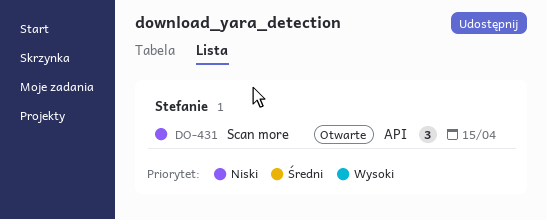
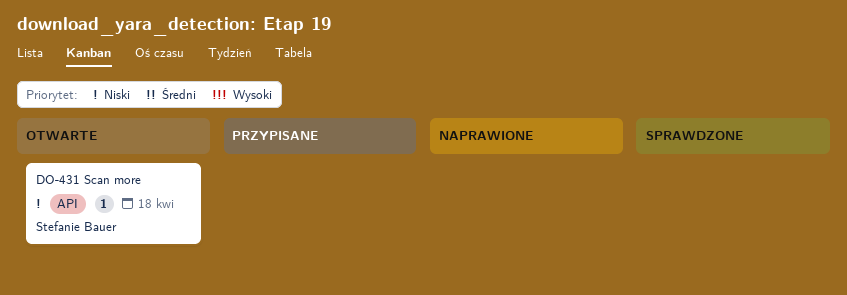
DO-431, estimate: 3 -> 1
DO-431, due: Apr 15 -> Apr 18

